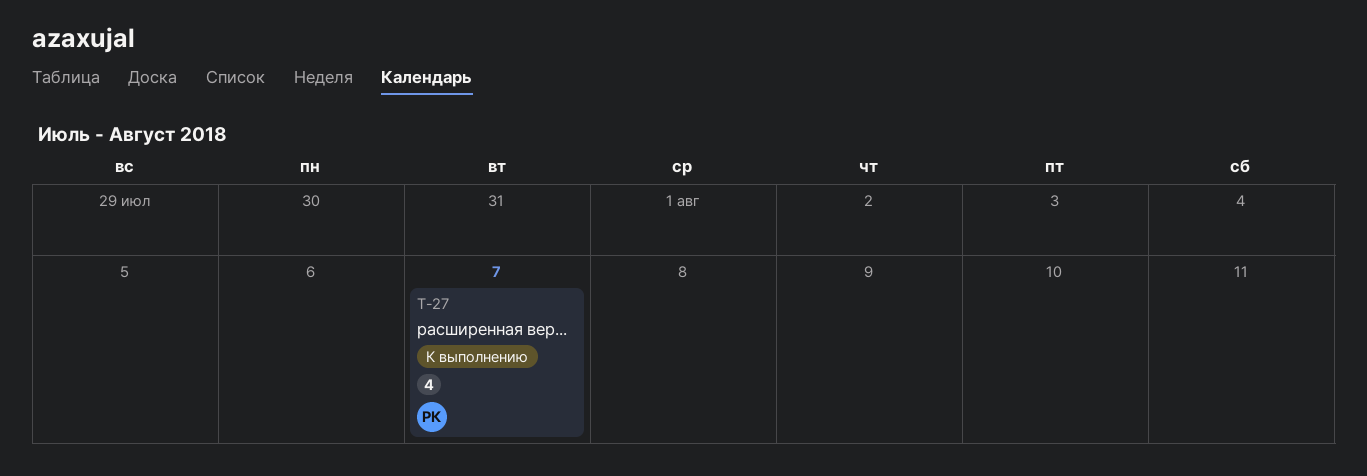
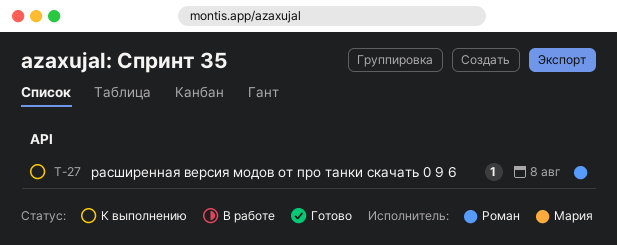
T-27, estimate: 4 -> 1
T-27, due: Aug 7 -> Aug 8

